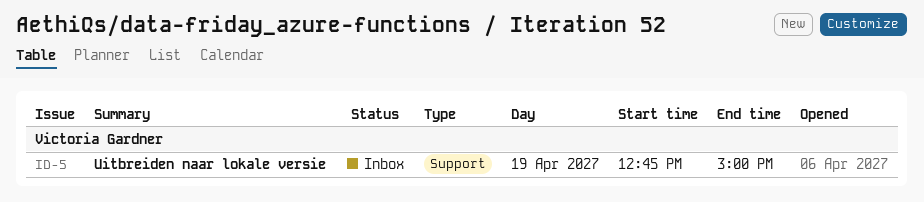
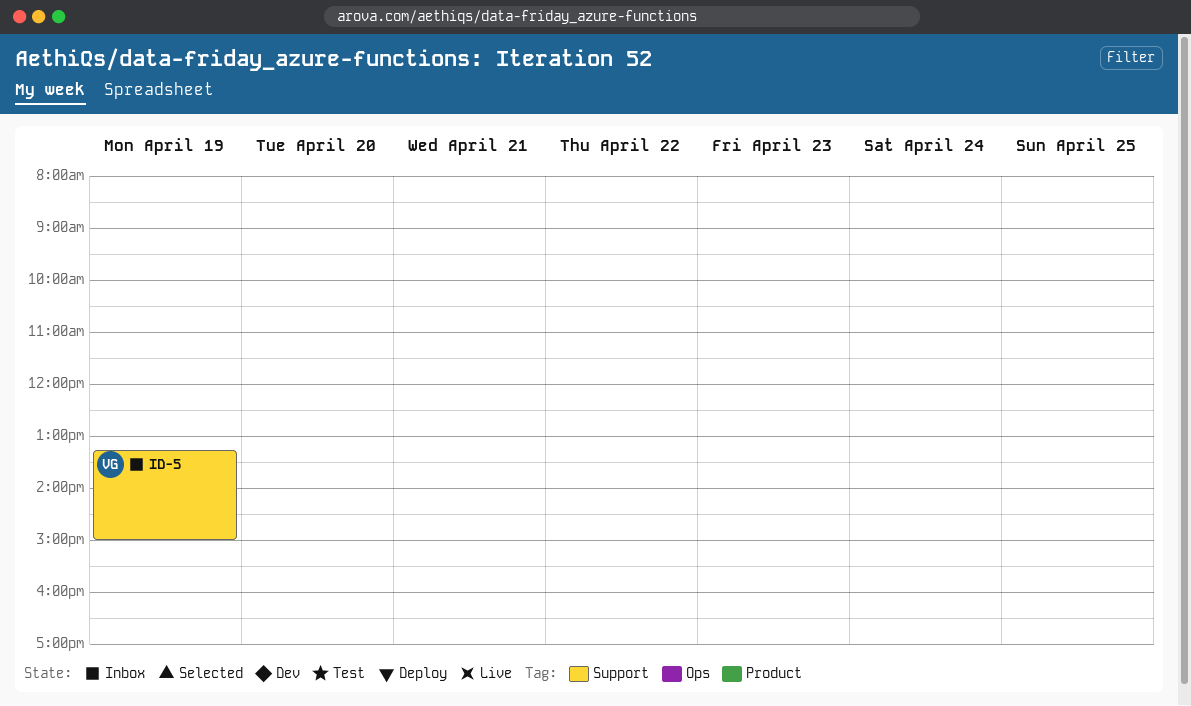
ID-5, begins: 12:45 -> 13:15

